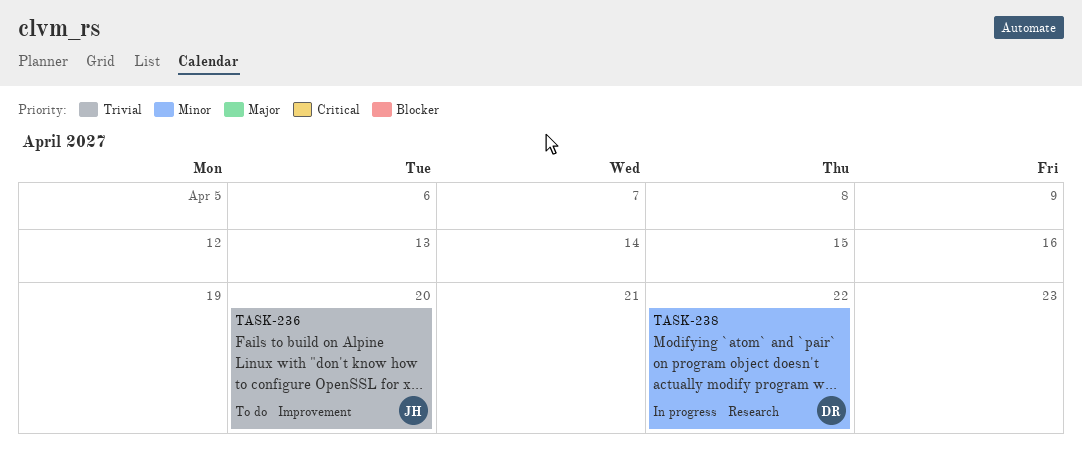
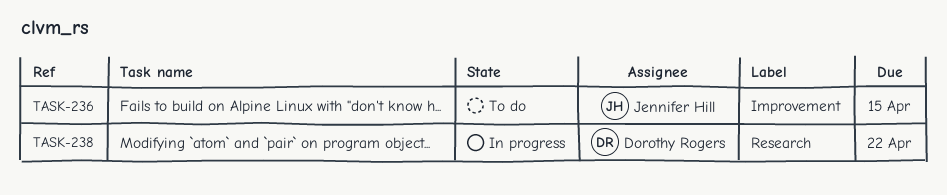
TASK-236, due: Apr 20 -> Apr 15

